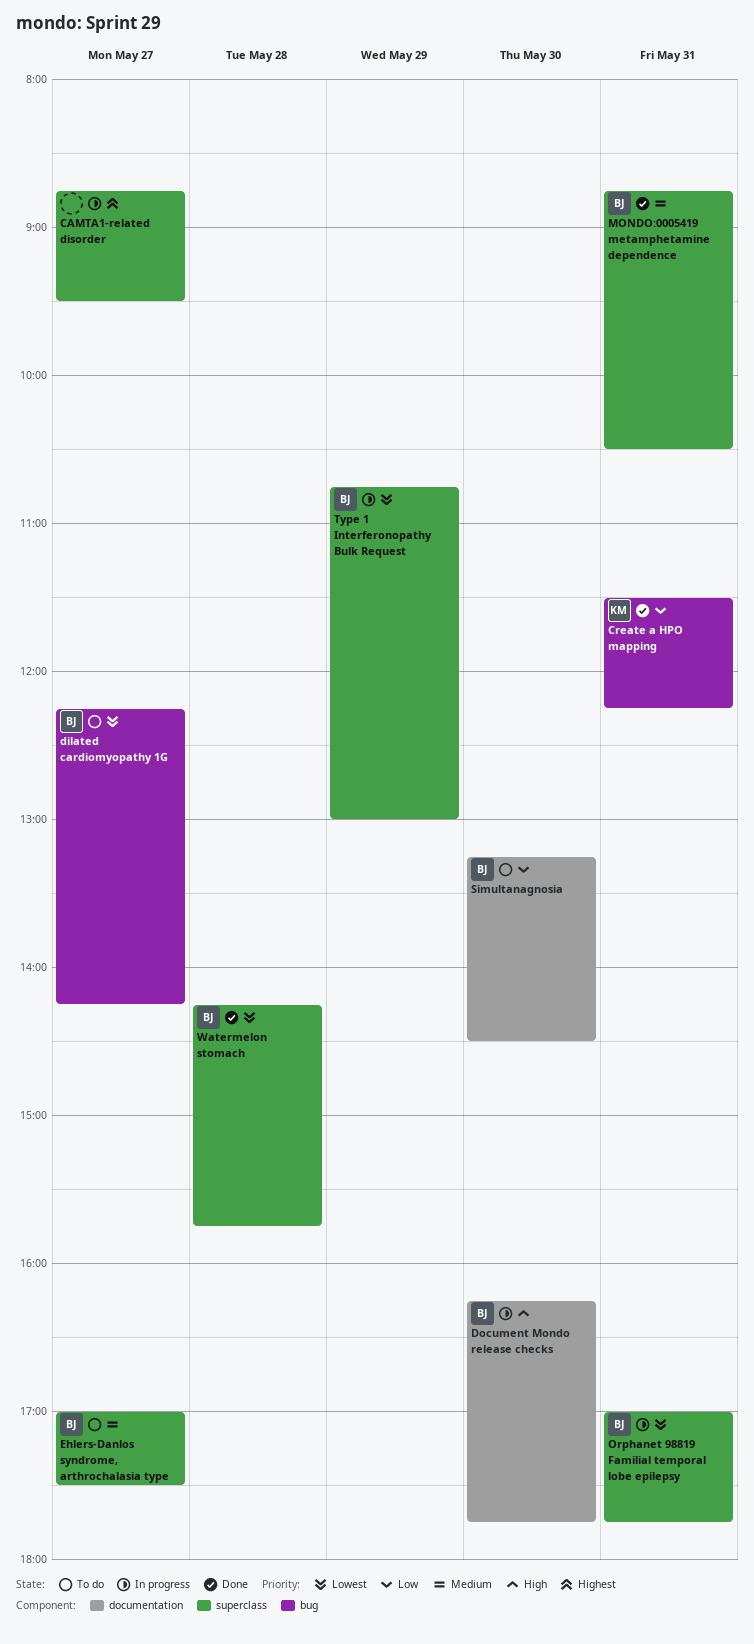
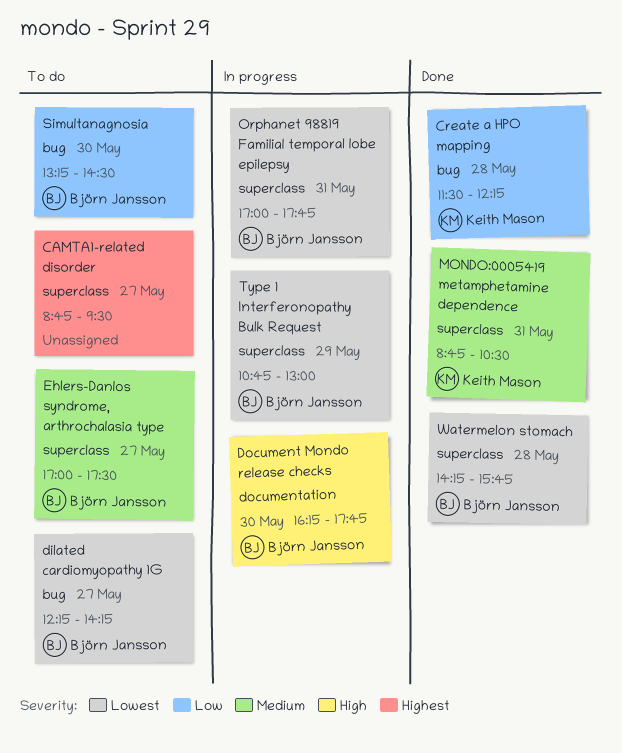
CAMTA1-related disorder, status: In progress -> To do
Create a HPO mapping, day: May 31 -> May 28
MONDO:0005419 metamphetamine dependence, owner: Björn Jansson -> Keith Mason
Simultanagnosia, label: documentation -> bug

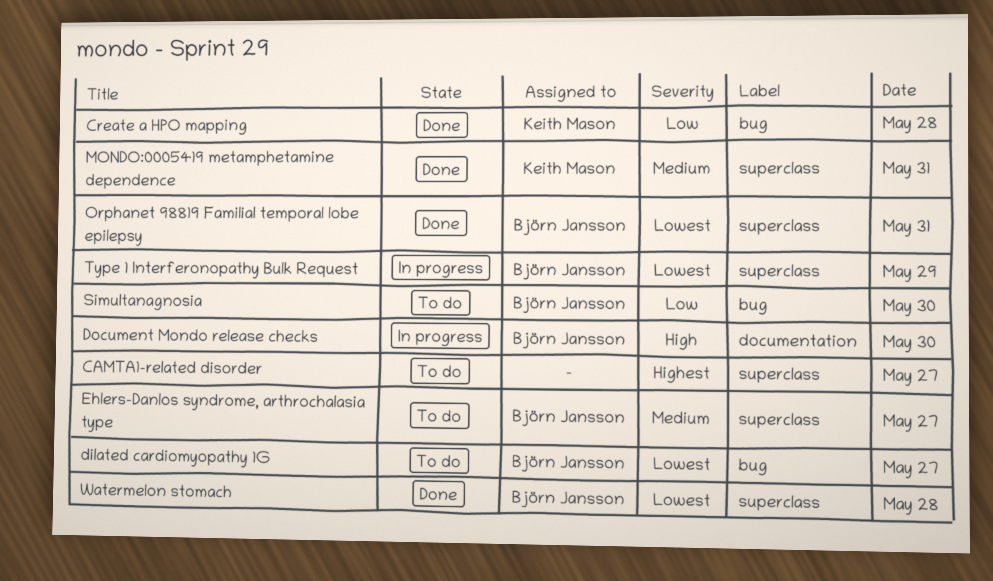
Orphanet 98819 Familial temporal lobe epilepsy, status: In progress -> Done

